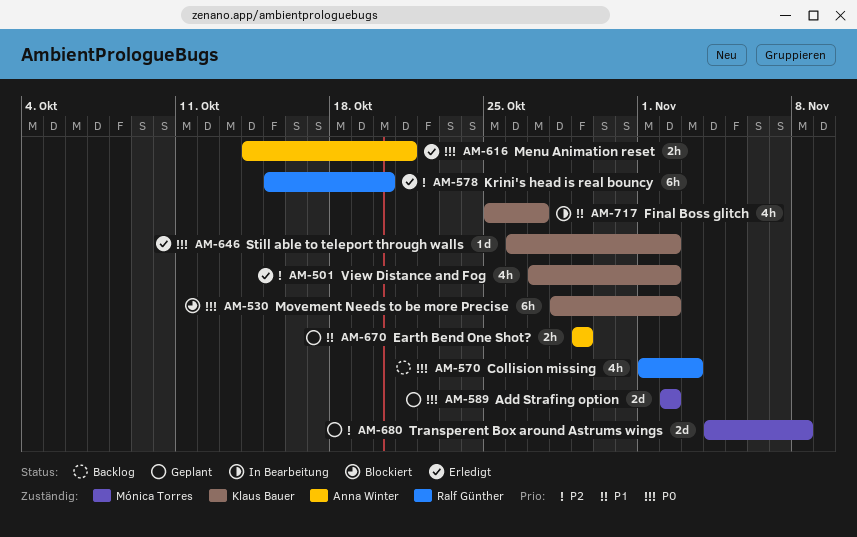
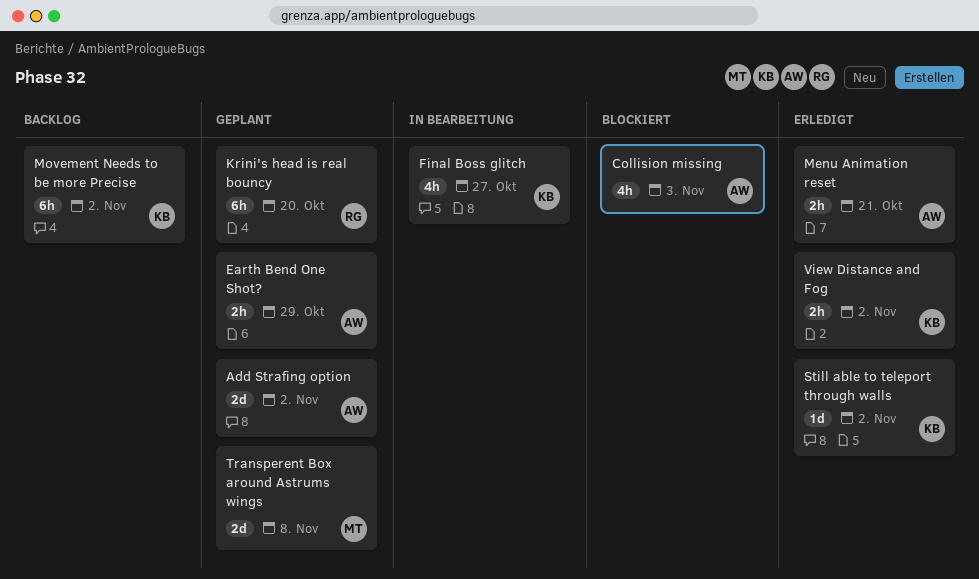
Add Strafing option, owner: Mónica Torres -> Anna Winter
Collision missing, status: Backlog -> Blockiert
Collision missing, owner: Ralf Günther -> Anna Winter
Krini's head is real bouncy, status: Erledigt -> Geplant
Movement Needs to be more Precise, status: Blockiert -> Backlog
View Distance and Fog, estimate: 4h -> 2h

